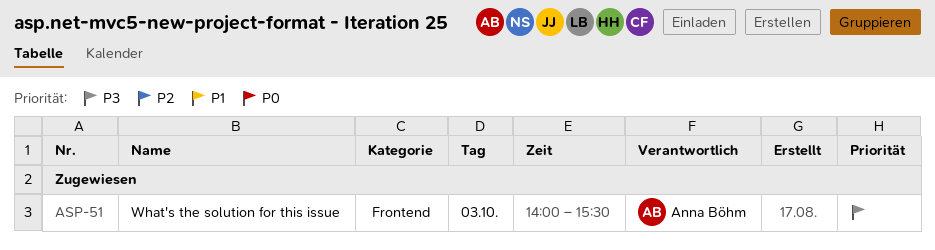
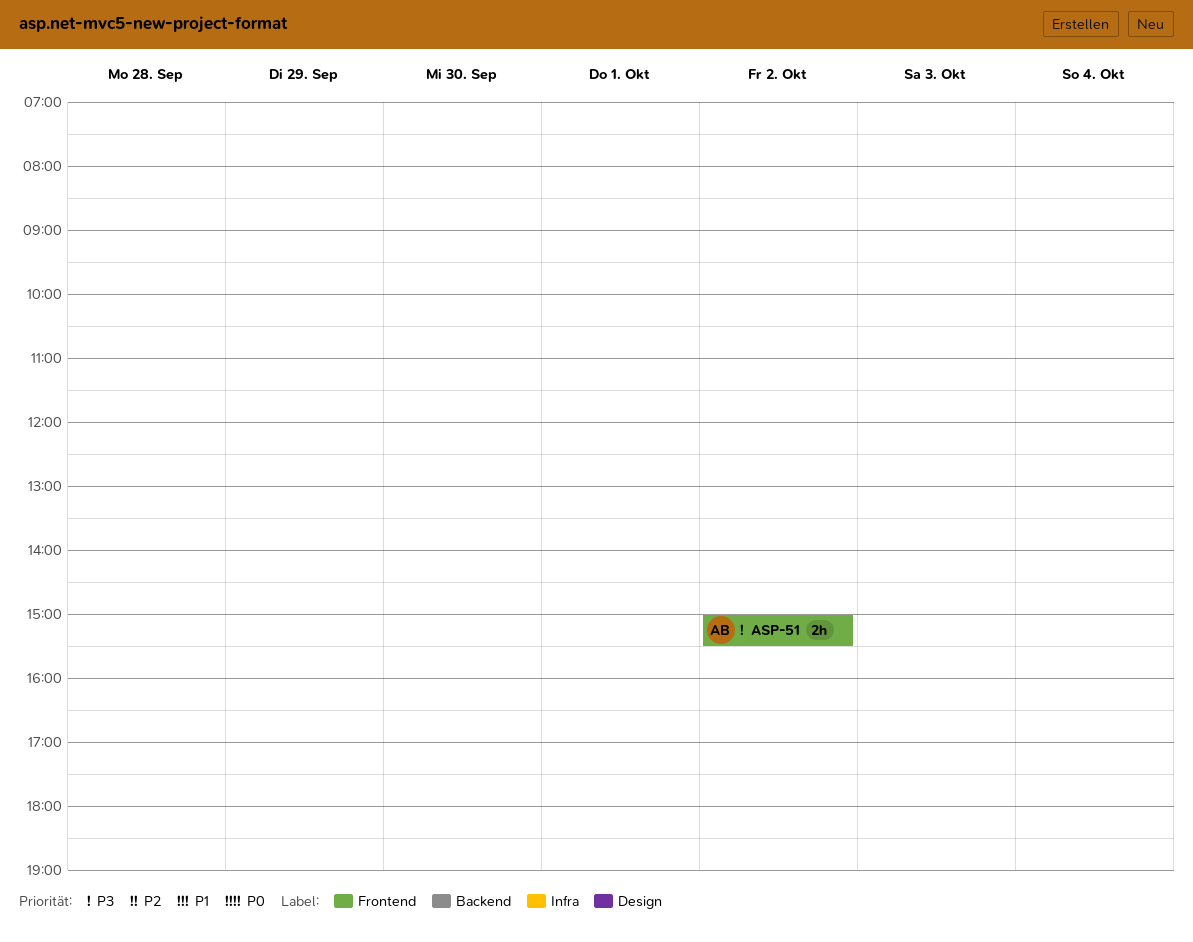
ASP-51, day: Oct 3 -> Oct 2
ASP-51, begins: 14:00 -> 15:00

